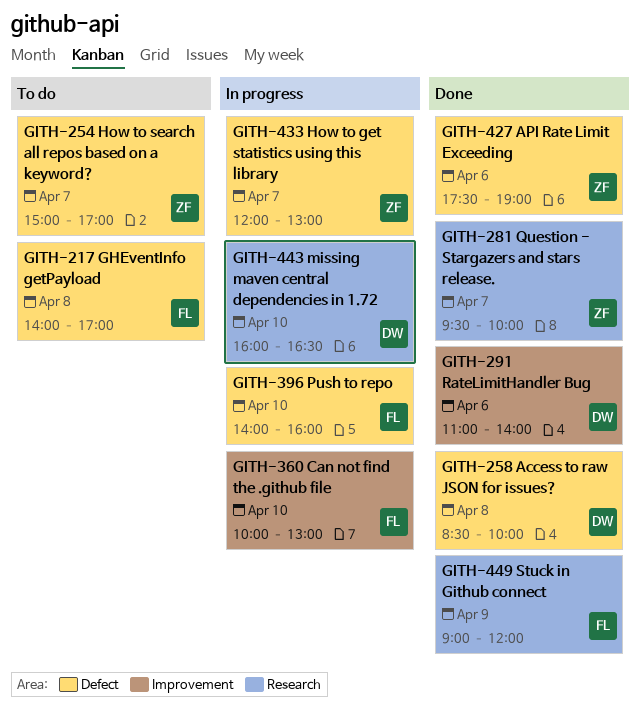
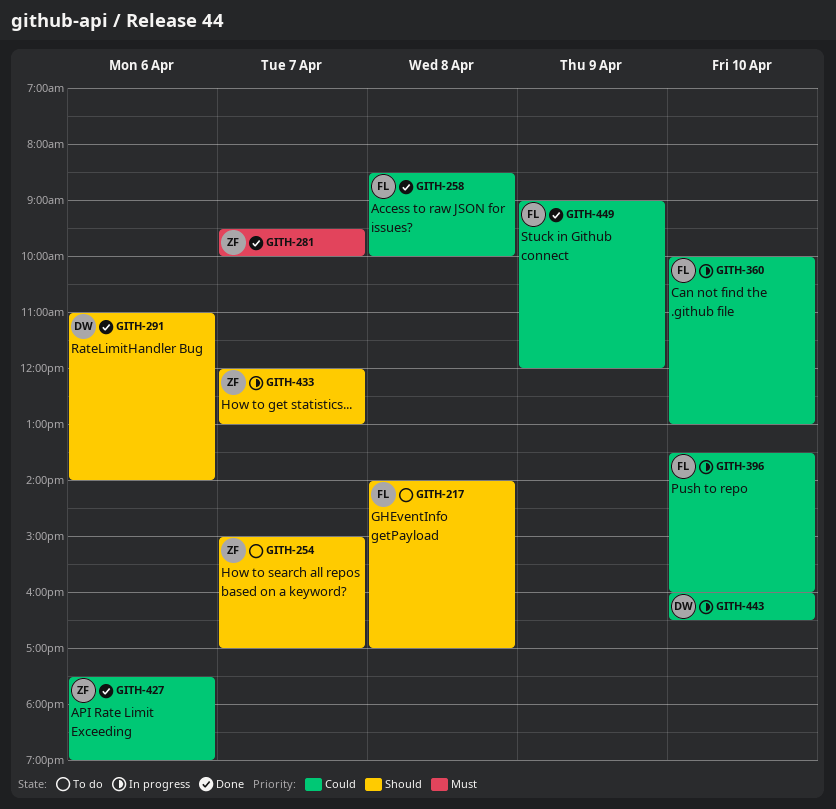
GITH-258, owner: DW -> FL
GITH-396, begins: 14:00 -> 13:30

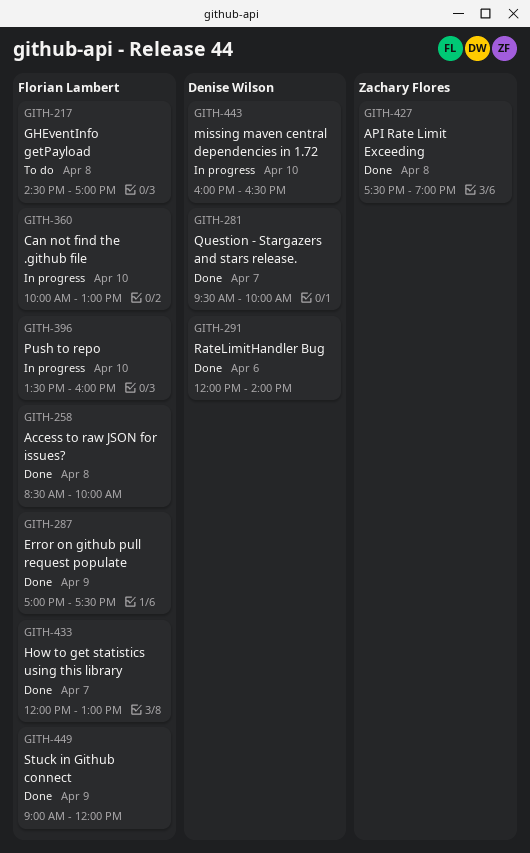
GITH-217, begins: 14:00 -> 14:30
GITH-254: present -> none
GITH-281, owner: Zachary Flores -> Denise Wilson
GITH-287: none -> present
GITH-291, begins: 11:00 -> 12:00
GITH-427, day: Apr 6 -> Apr 8
GITH-433, status: In progress -> Done
GITH-433, owner: Zachary Flores -> Florian Lambert

